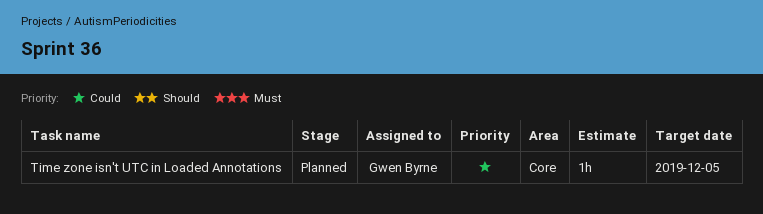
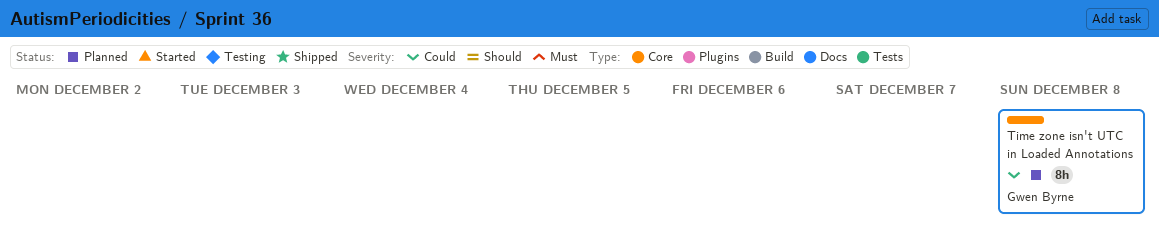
Time zone isn't UTC in Loaded Annotations, estimate: 1h -> 8h
Time zone isn't UTC in Loaded Annotations, due: Dec 5 -> Dec 8

